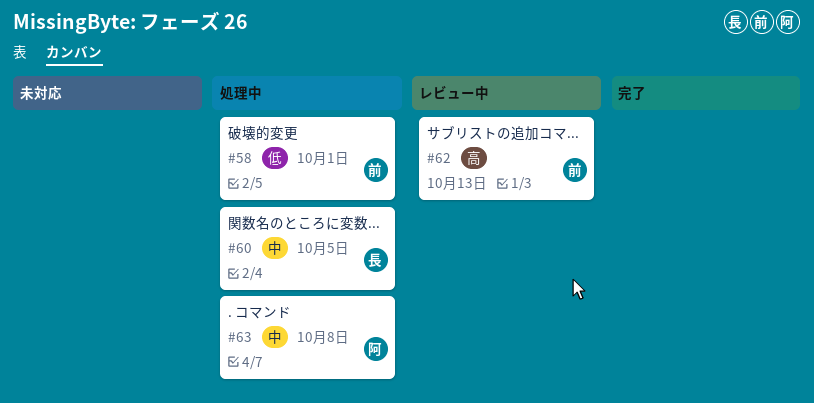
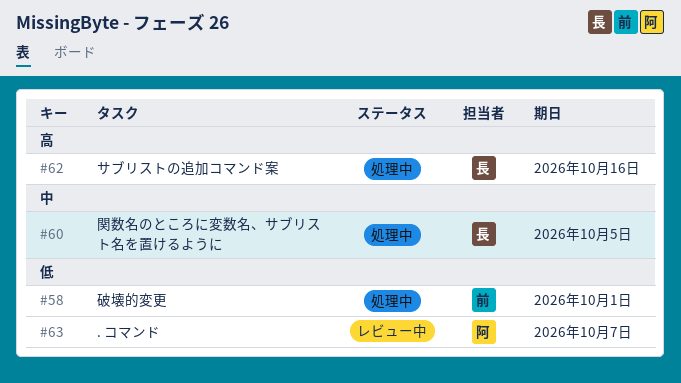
#62, status: レビュー中 -> 処理中
#62, owner: 前 -> 長
#62, due: Oct 13 -> Oct 16
#63, status: 処理中 -> レビュー中
#63, priority: 中 -> 低
#63, due: Oct 8 -> Oct 7

